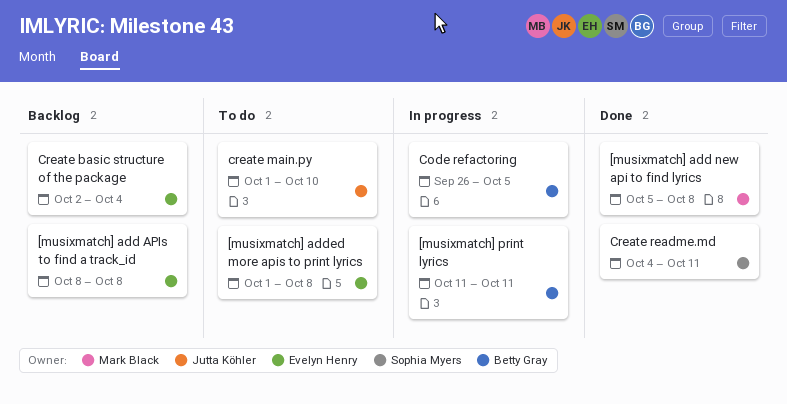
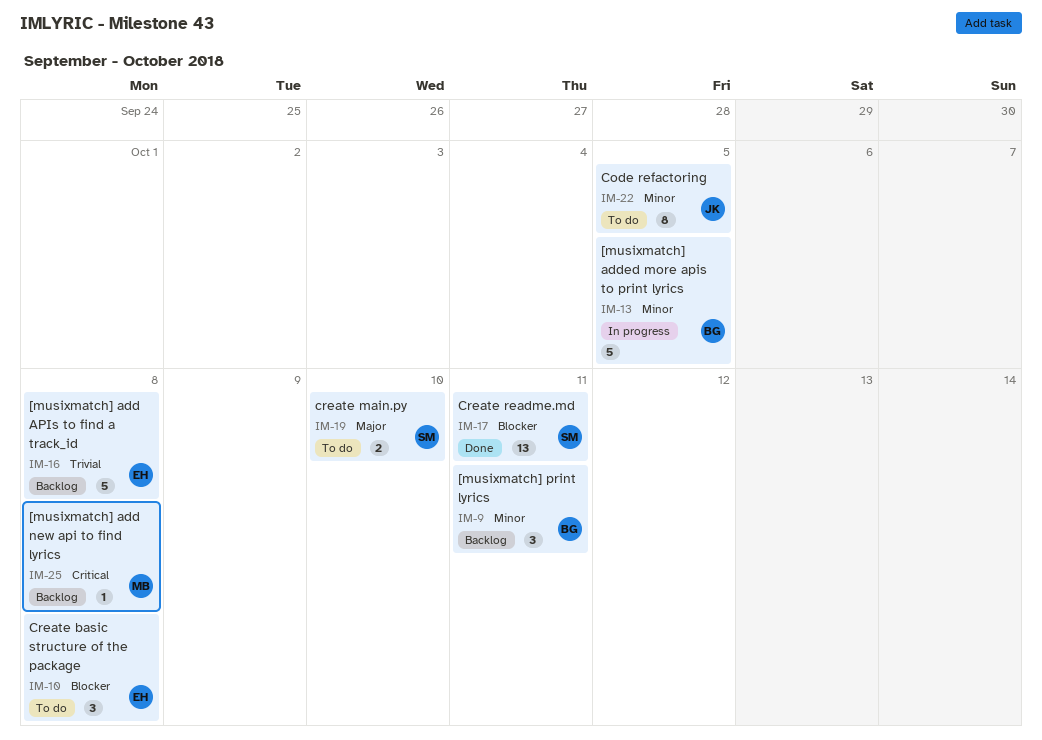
[musixmatch] add new api to find lyrics, status: Done -> Backlog
[musixmatch] added more apis to print lyrics, status: To do -> In progress
[musixmatch] added more apis to print lyrics, owner: Evelyn Henry -> Betty Gray
[musixmatch] added more apis to print lyrics, due: Oct 8 -> Oct 5
[musixmatch] print lyrics, status: In progress -> Backlog
Code refactoring, status: In progress -> To do
Code refactoring, owner: Betty Gray -> Jutta Köhler
Create basic structure of the package, status: Backlog -> To do
Create basic structure of the package, due: Oct 4 -> Oct 8
create main.py, owner: Jutta Köhler -> Sophia Myers

